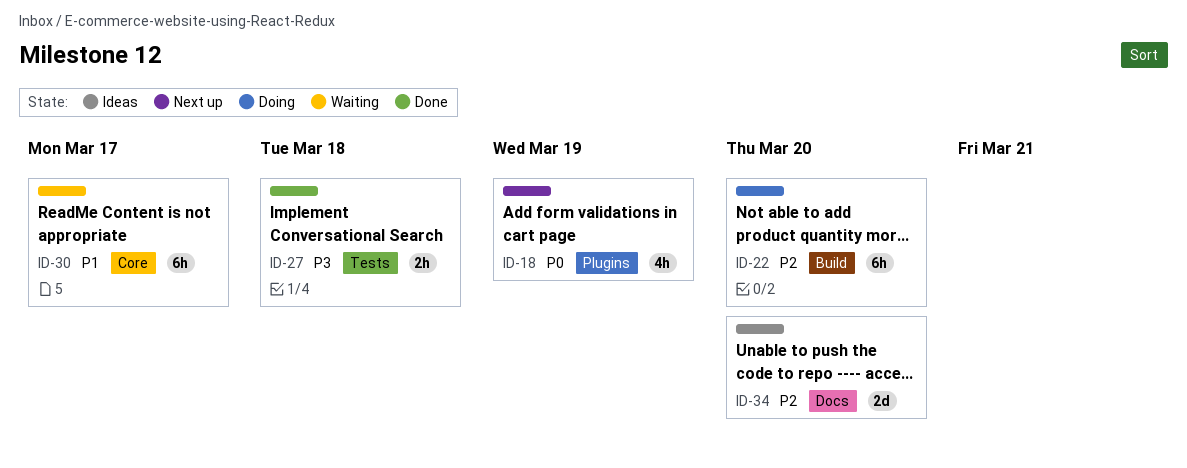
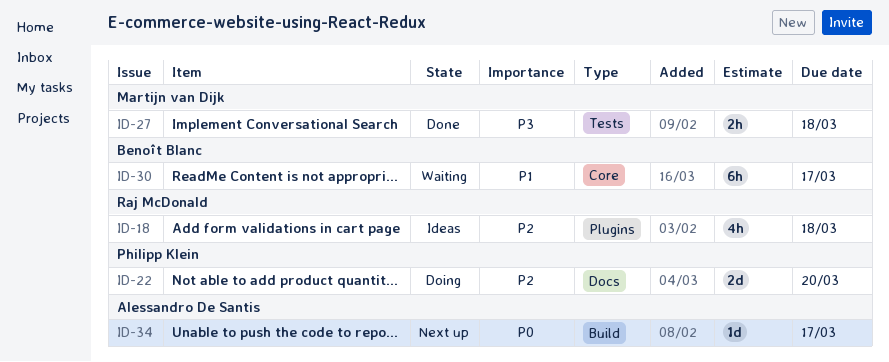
ID-18, status: Next up -> Ideas
ID-18, priority: P0 -> P2
ID-18, due: Mar 19 -> Mar 18
ID-22, label: Build -> Docs
ID-22, estimate: 6h -> 2d
ID-34, status: Ideas -> Next up
ID-34, priority: P2 -> P0
ID-34, label: Docs -> Build
ID-34, estimate: 2d -> 1d
ID-34, due: Mar 20 -> Mar 17

